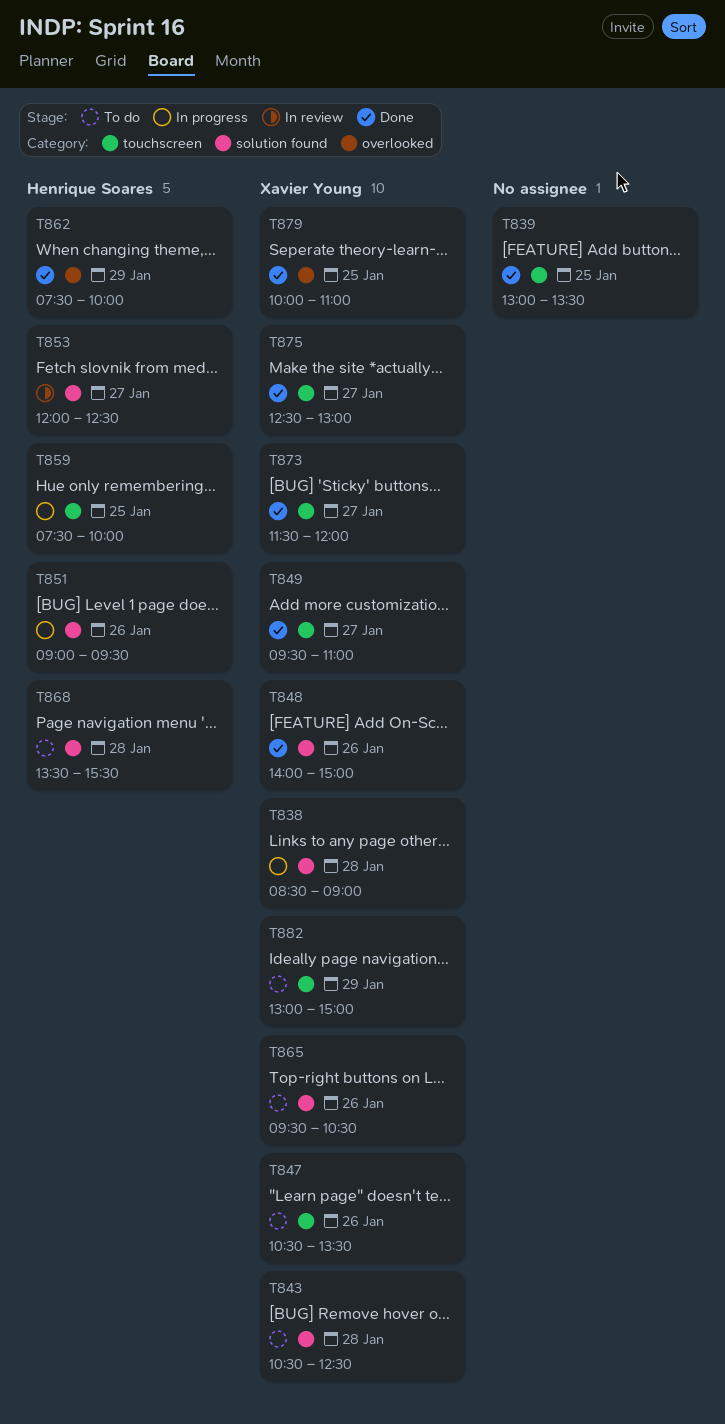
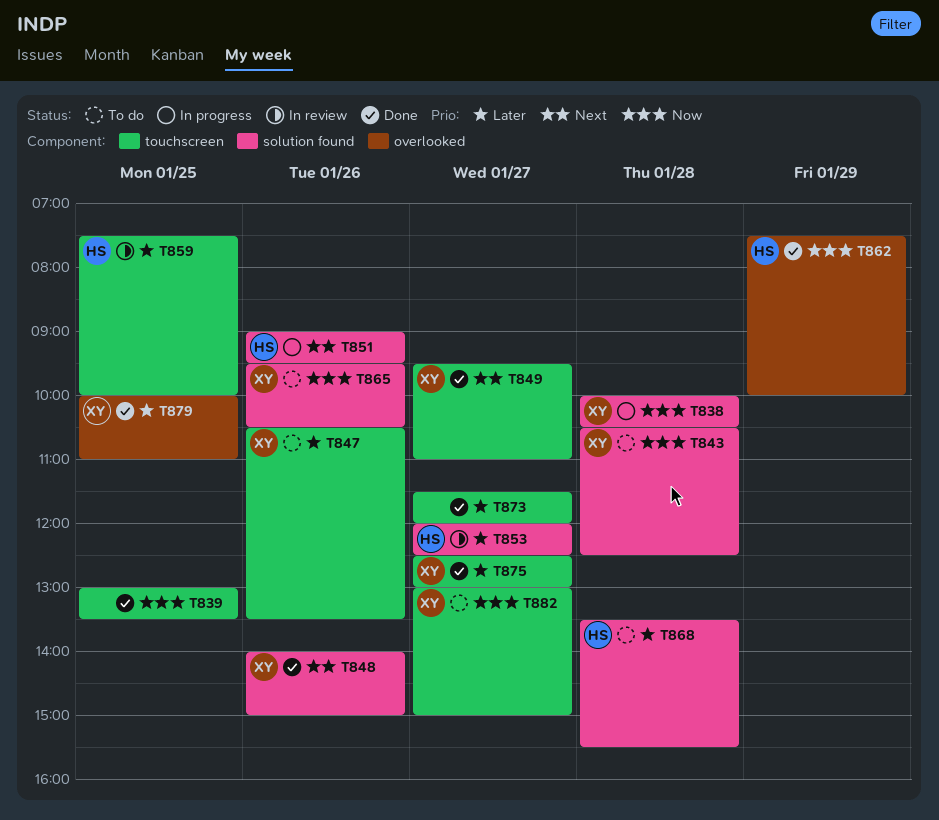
T838, begins: 08:30 -> 10:00
T838, ends: 09:00 -> 10:30
T859, status: In progress -> In review
T873, owner: Xavier Young -> none
T882, day: Jan 29 -> Jan 27

